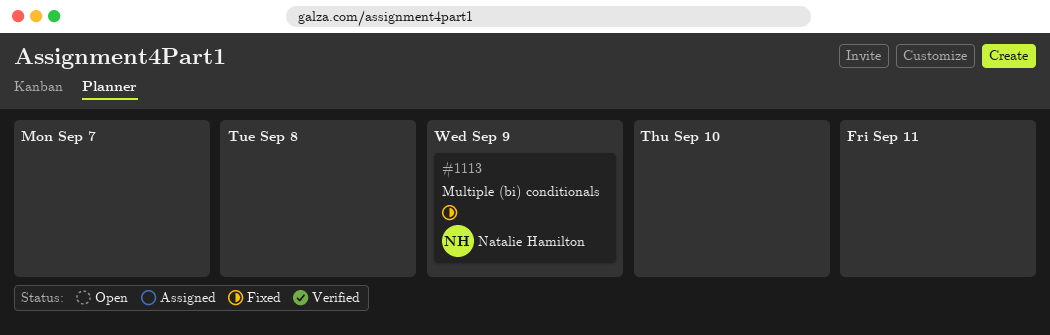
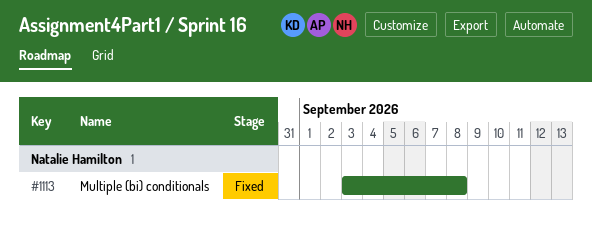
#1113, due: Sep 9 -> Sep 8

